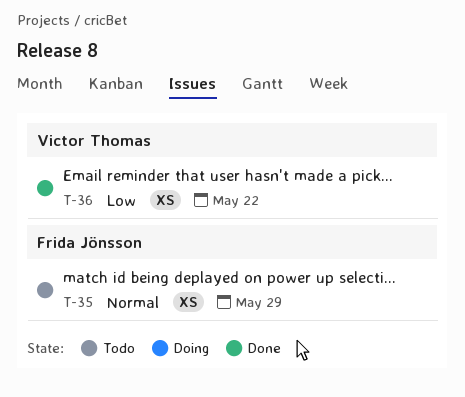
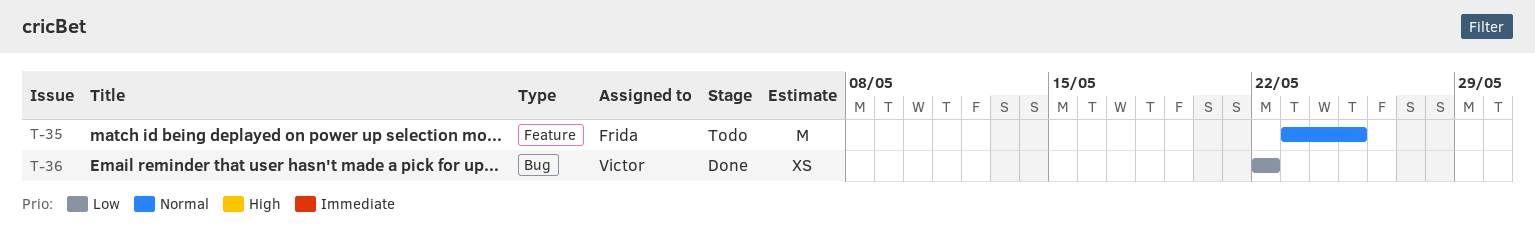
T-35, estimate: XS -> M
T-35, due: May 29 -> May 25

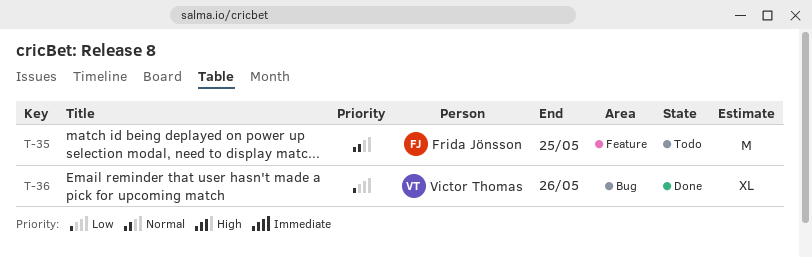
T-36, estimate: XS -> XL
T-36, due: May 22 -> May 26

